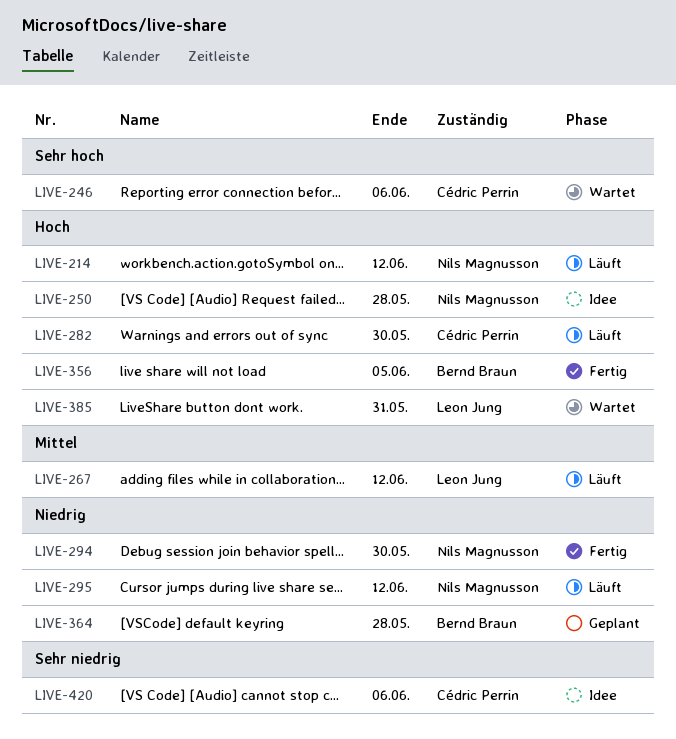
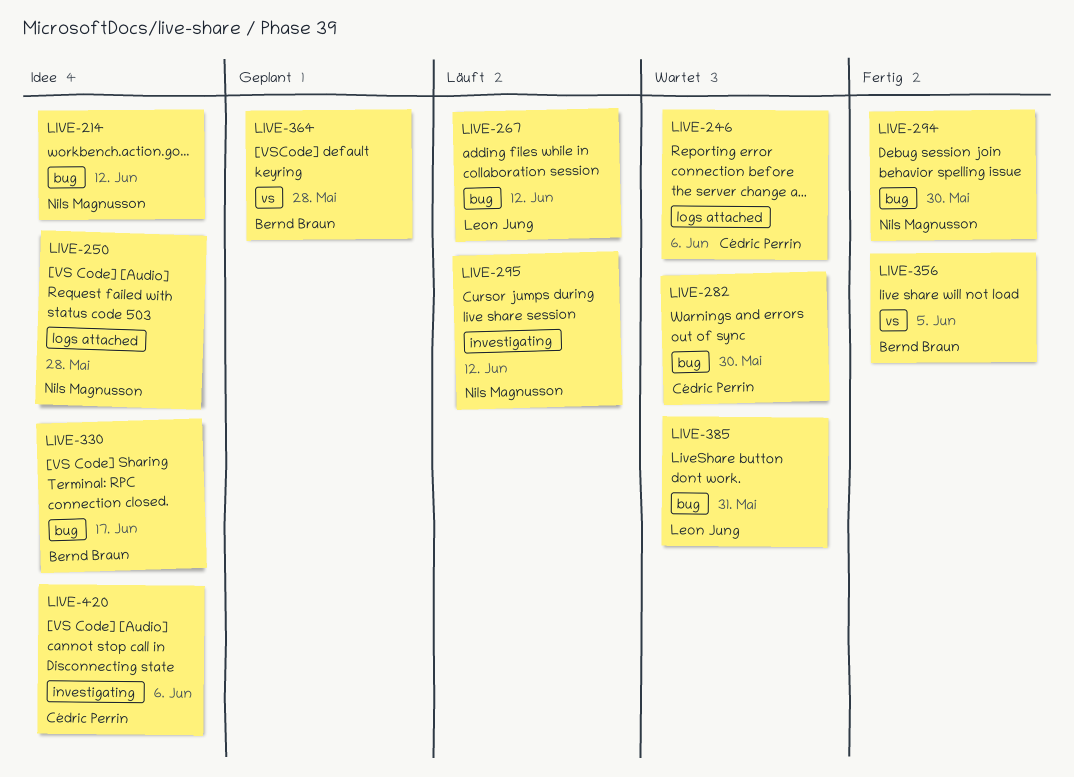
LIVE-214, status: Läuft -> Idee
LIVE-282, status: Läuft -> Wartet
LIVE-330: none -> present

